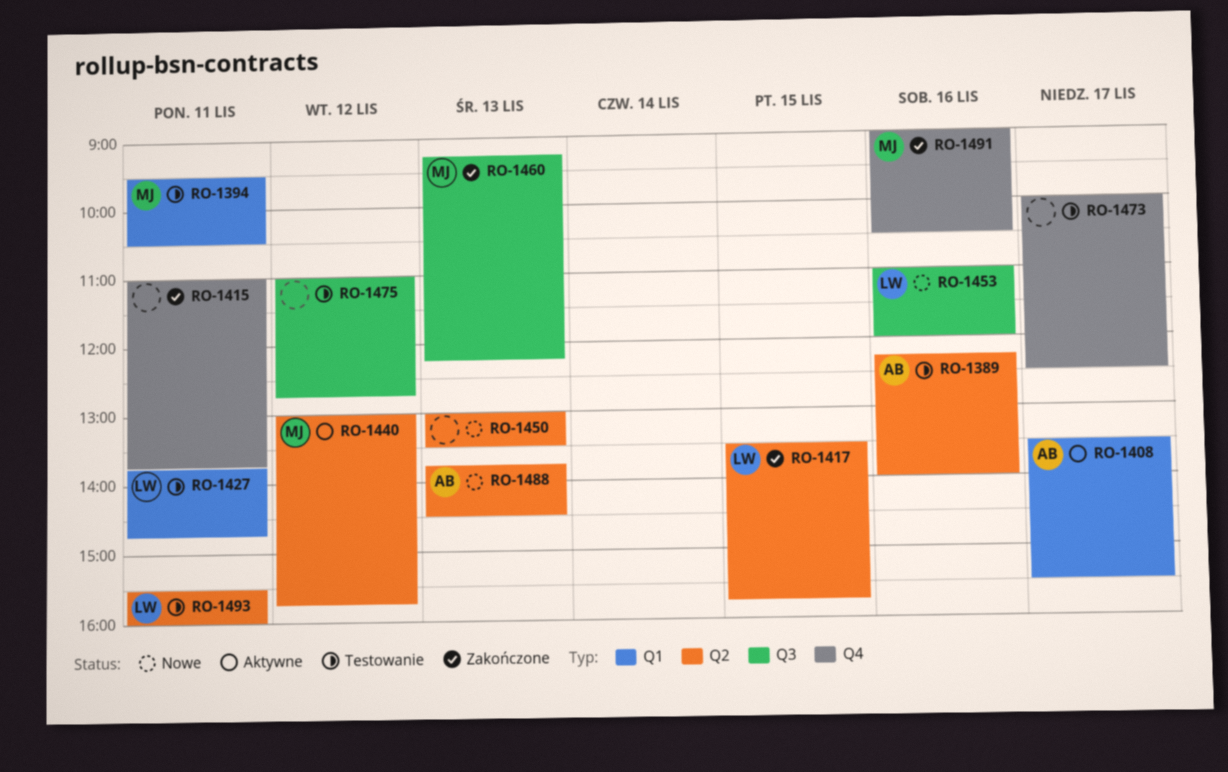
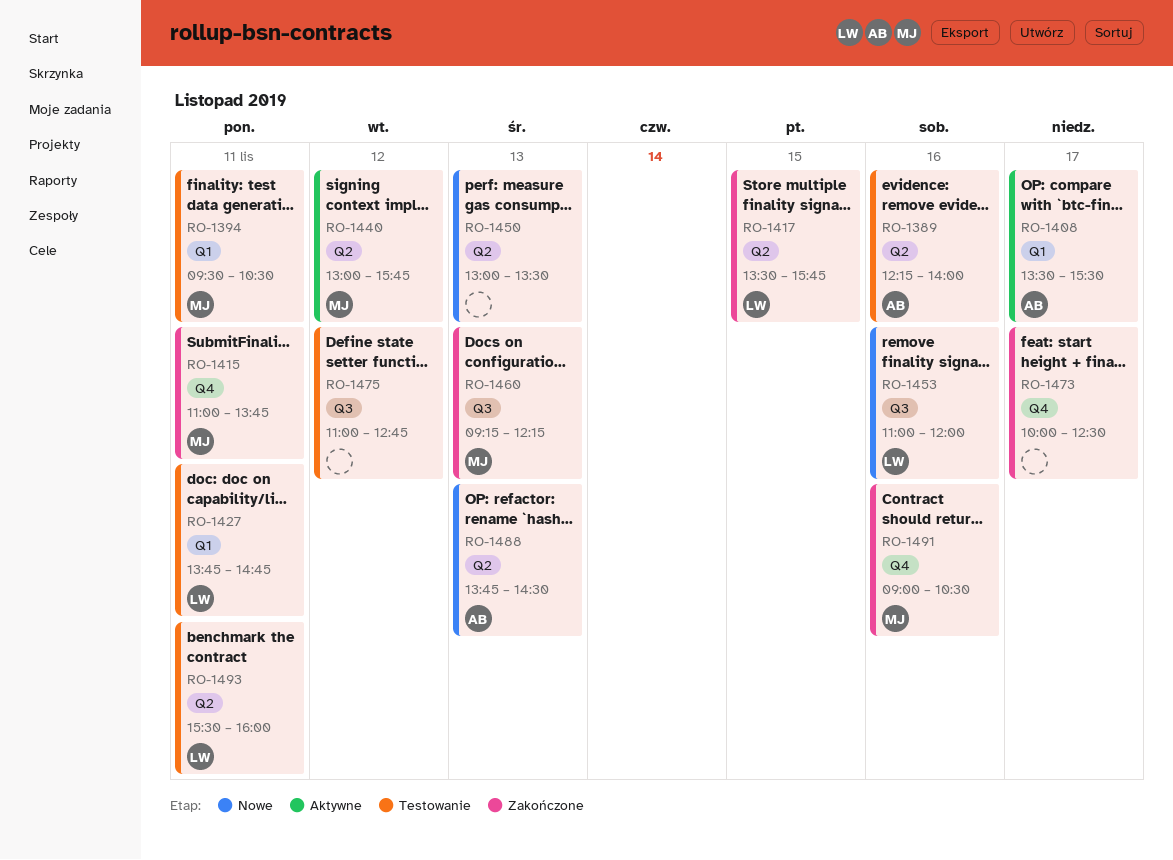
RO-1415, owner: none -> MJ
RO-1473, status: Testowanie -> Zakończone

